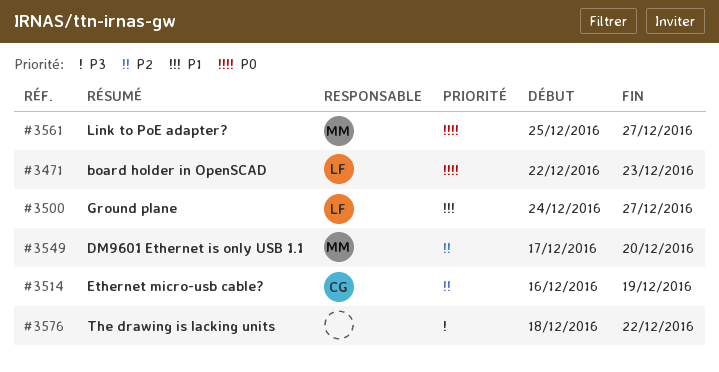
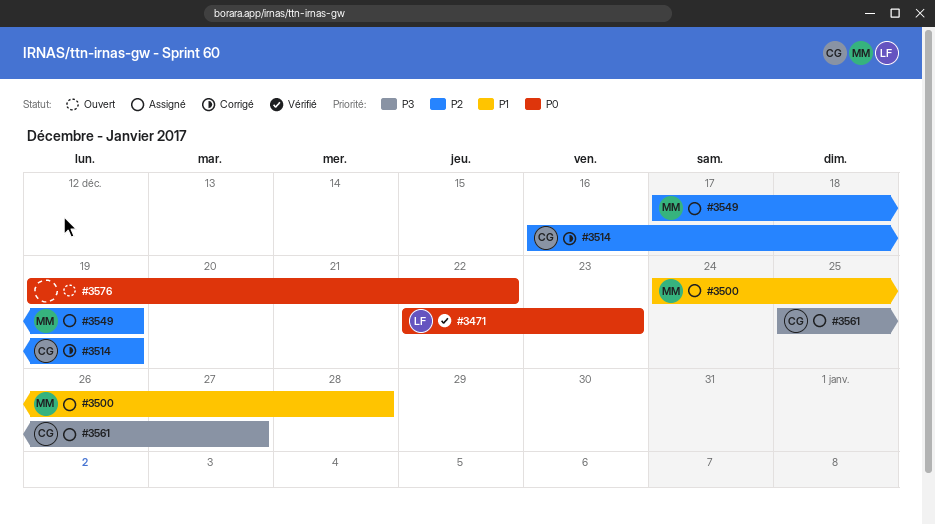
#3500, owner: LF -> MM
#3500, due: Dec 27 -> Dec 28
#3549, due: Dec 20 -> Dec 19
#3561, owner: MM -> CG
#3561, priority: P0 -> P3
#3576, priority: P3 -> P0
#3576, start: Dec 18 -> Dec 19

